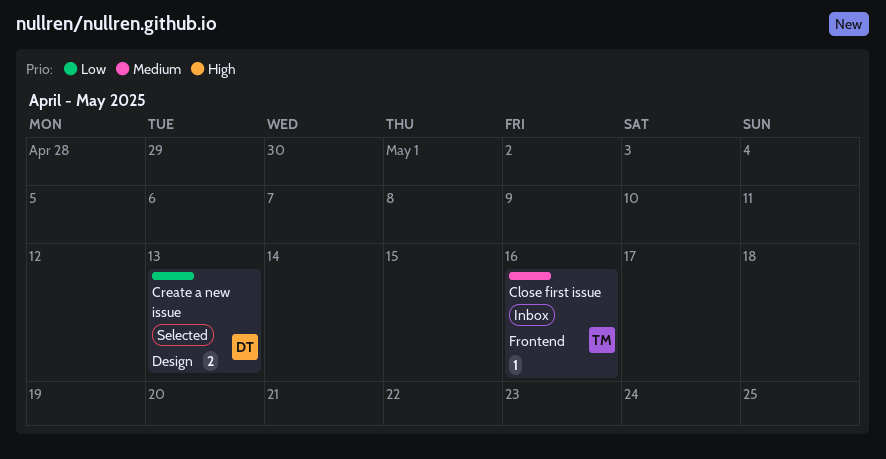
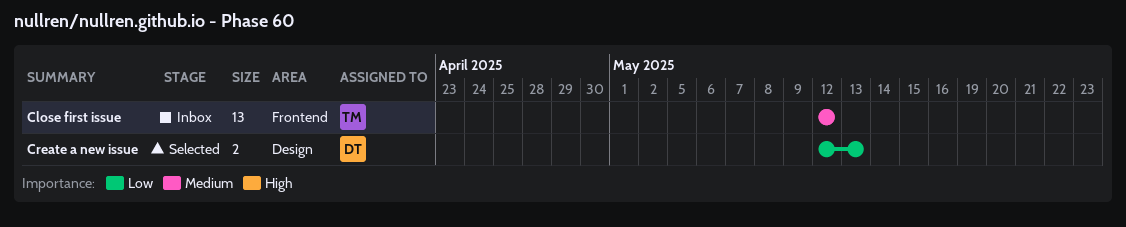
Close first issue, estimate: 1 -> 13
Close first issue, due: May 16 -> May 12

